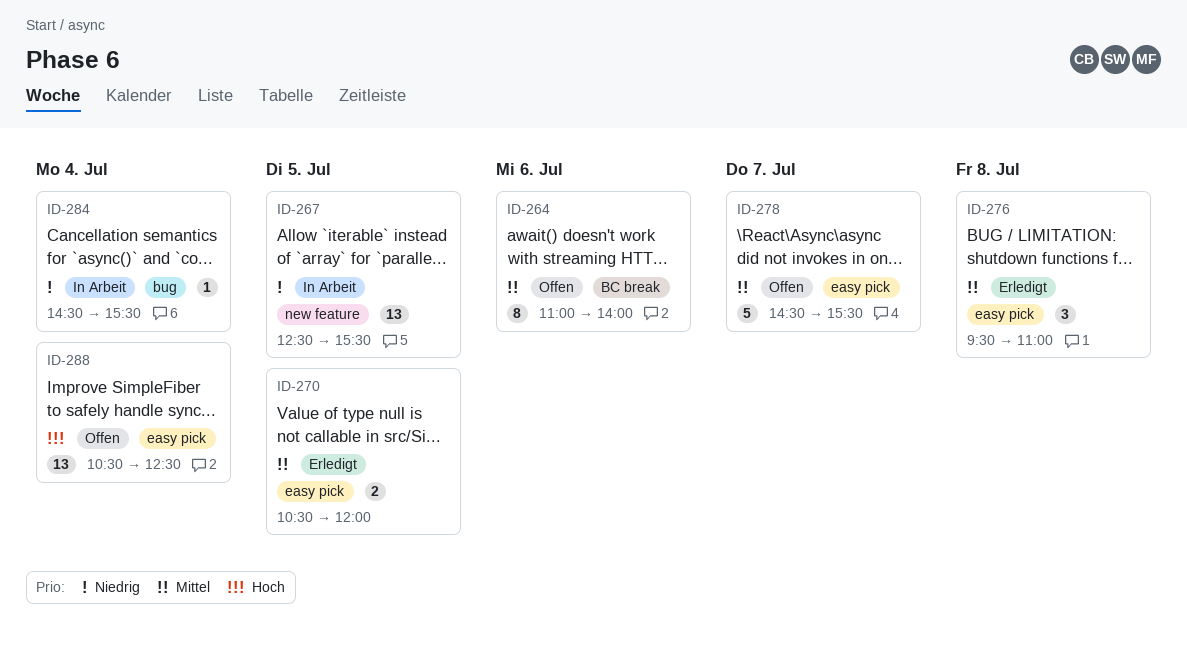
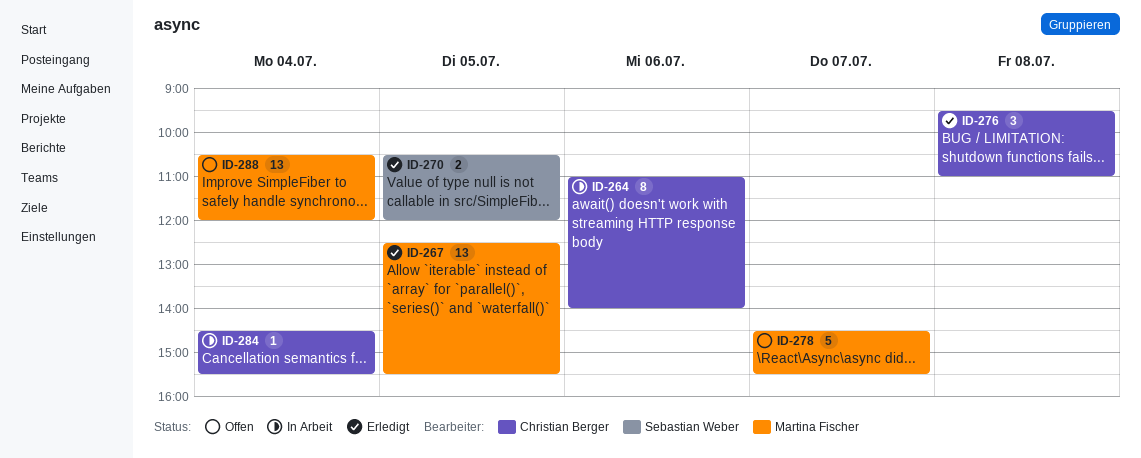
ID-264, status: Offen -> In Arbeit
ID-267, status: In Arbeit -> Erledigt
ID-288, ends: 12:30 -> 12:00

